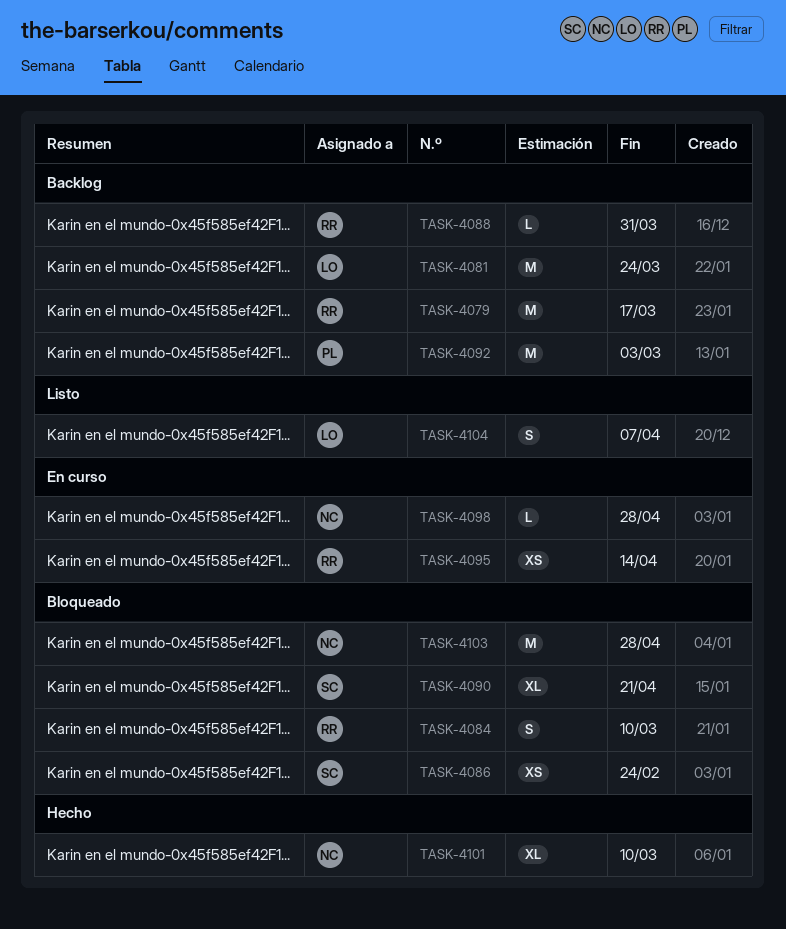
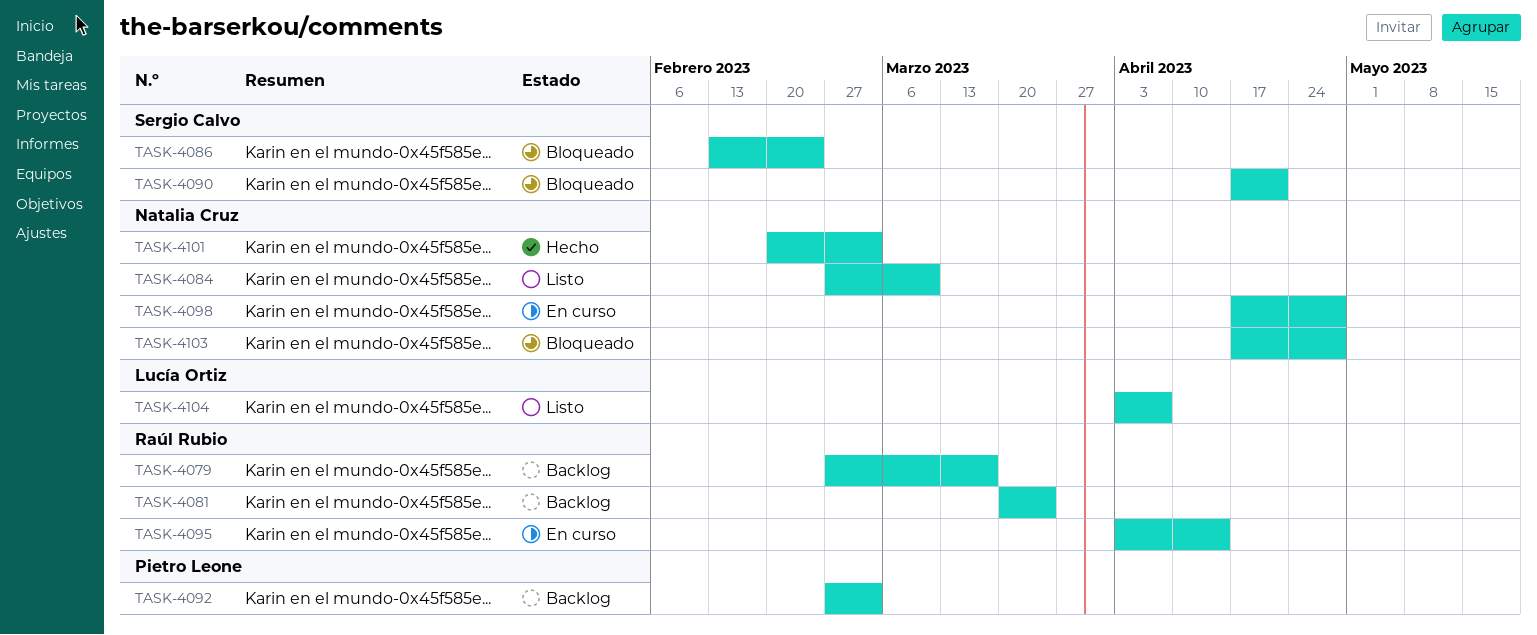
TASK-4081, owner: Lucía Ortiz -> Raúl Rubio
TASK-4084, status: Bloqueado -> Listo
TASK-4084, owner: Raúl Rubio -> Natalia Cruz
TASK-4088: present -> none
TASK-4101, due: Mar 10 -> Mar 3

